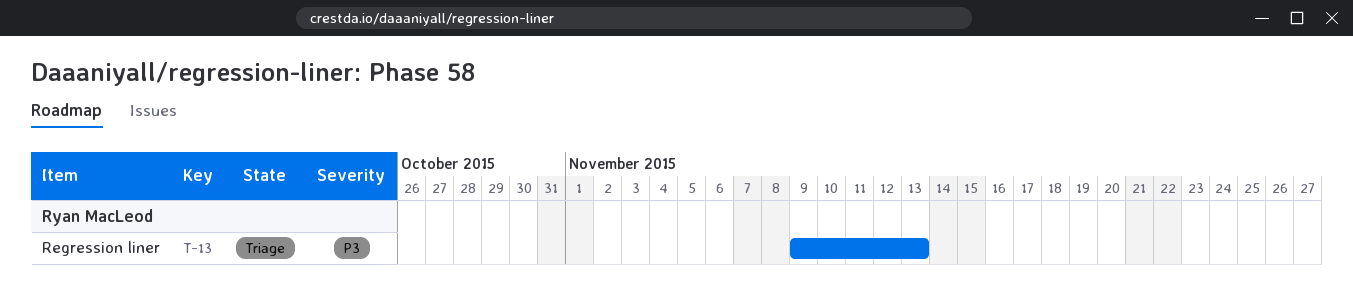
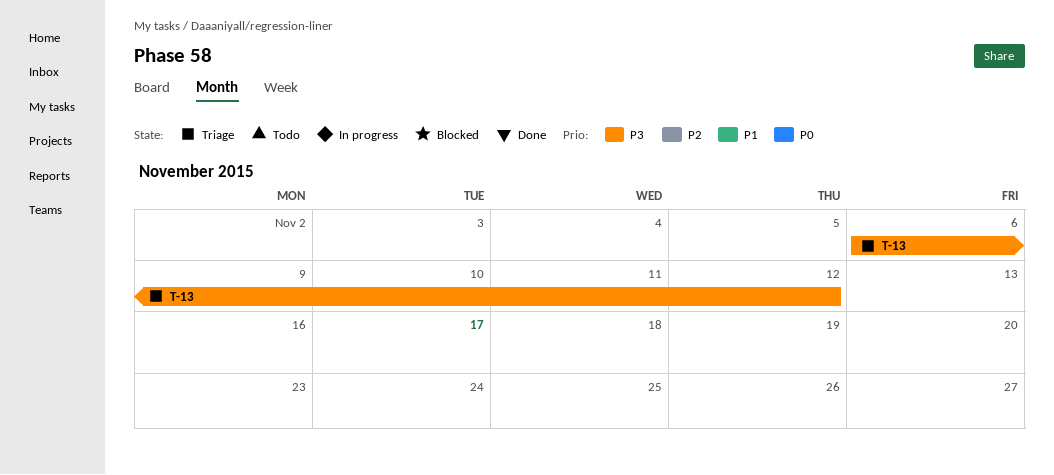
T-13, start: Nov 9 -> Nov 6
T-13, due: Nov 13 -> Nov 12

